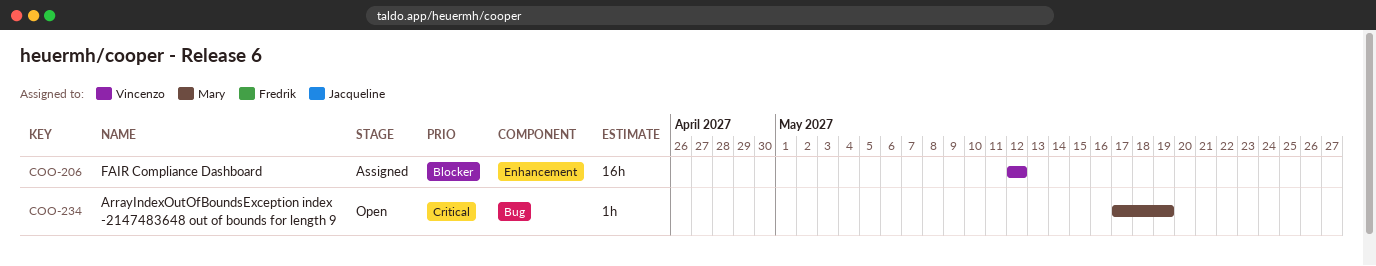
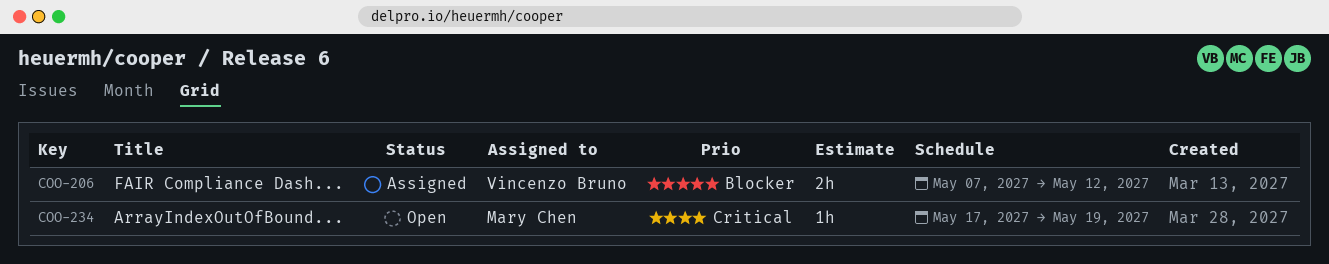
COO-206, estimate: 16h -> 2h
COO-206, start: May 12 -> May 7

